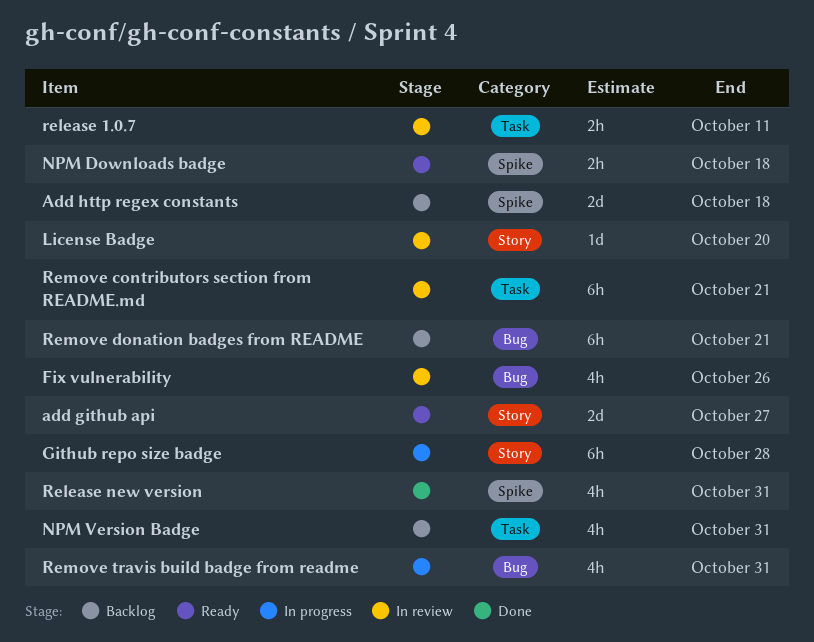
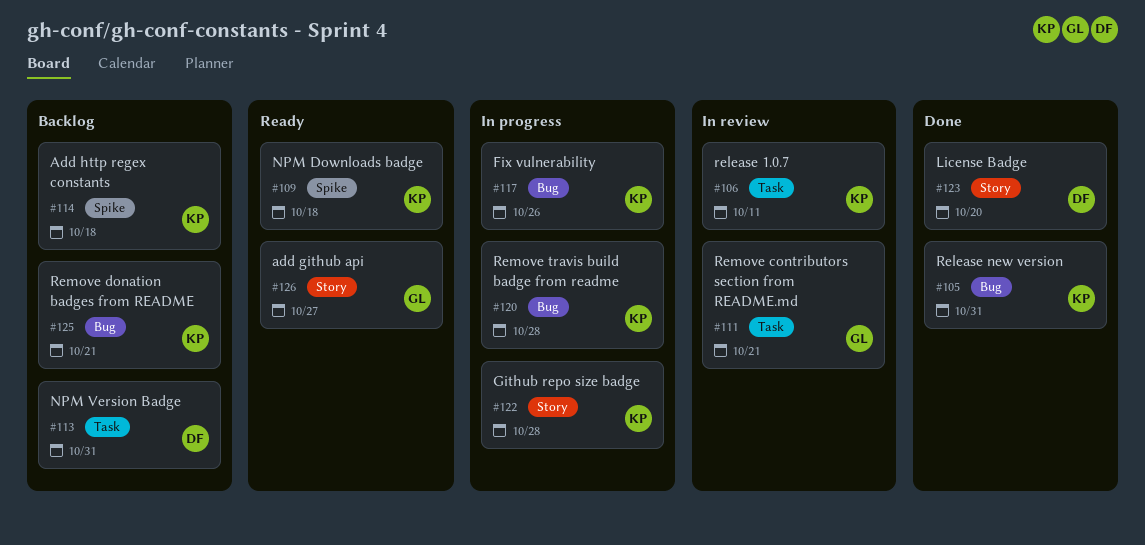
Fix vulnerability, status: In review -> In progress
License Badge, status: In review -> Done
Release new version, label: Spike -> Bug
Remove travis build badge from readme, due: Oct 31 -> Oct 28

